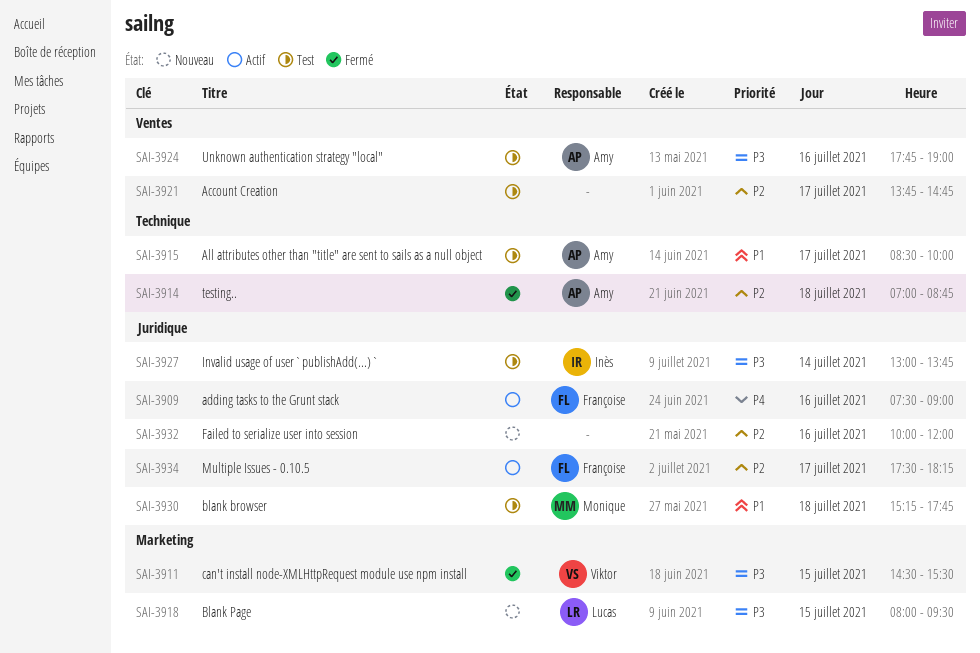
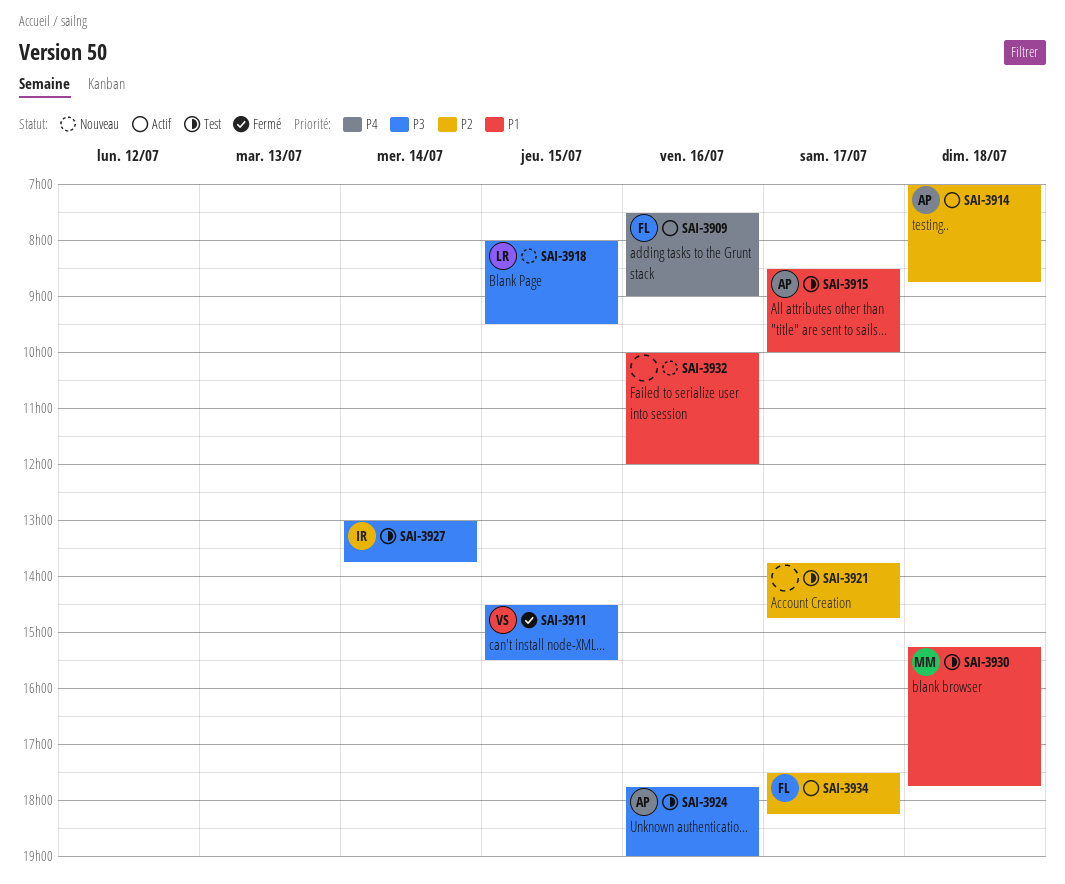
SAI-3914, status: Fermé -> Actif
SAI-3932, priority: P2 -> P1

